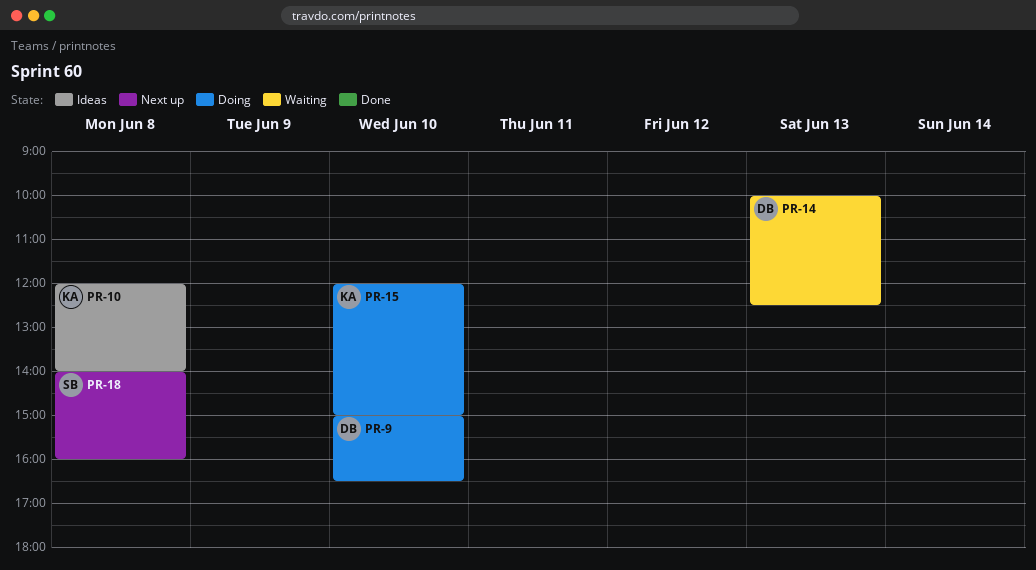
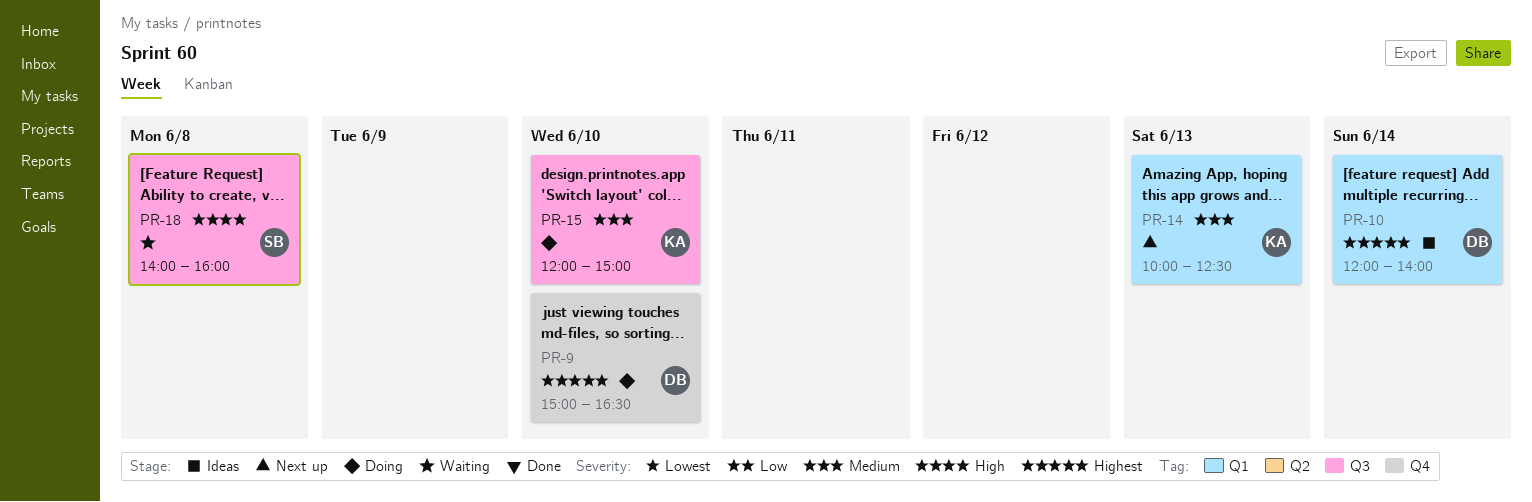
PR-10, owner: KA -> DB
PR-10, day: Jun 8 -> Jun 14
PR-14, status: Waiting -> Next up
PR-14, owner: DB -> KA
PR-18, status: Next up -> Waiting

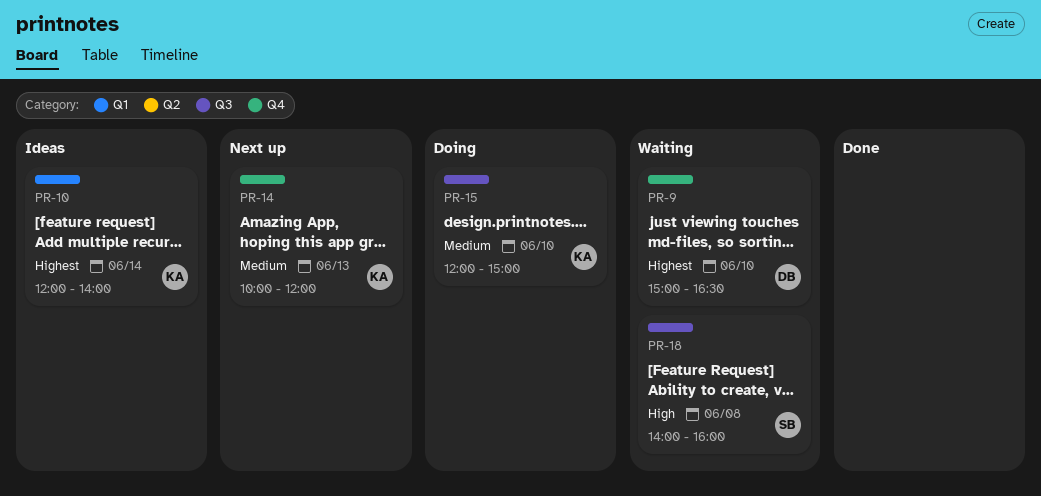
PR-9, status: Doing -> Waiting
PR-10, owner: DB -> KA
PR-14, label: Q1 -> Q4
PR-14, ends: 12:30 -> 12:00

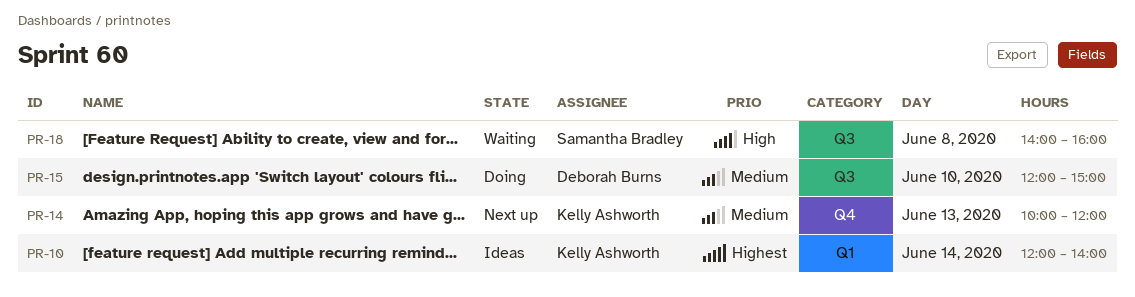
PR-9: present -> none
PR-15, owner: Kelly Ashworth -> Deborah Burns

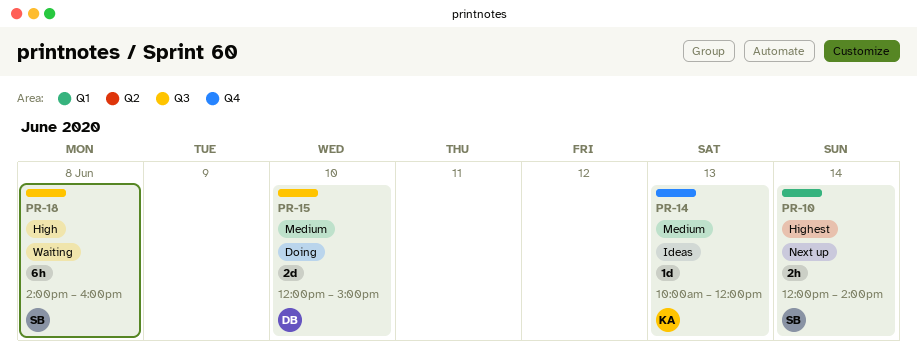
PR-10, status: Ideas -> Next up
PR-10, owner: Kelly Ashworth -> Samantha Bradley
PR-14, status: Next up -> Ideas

